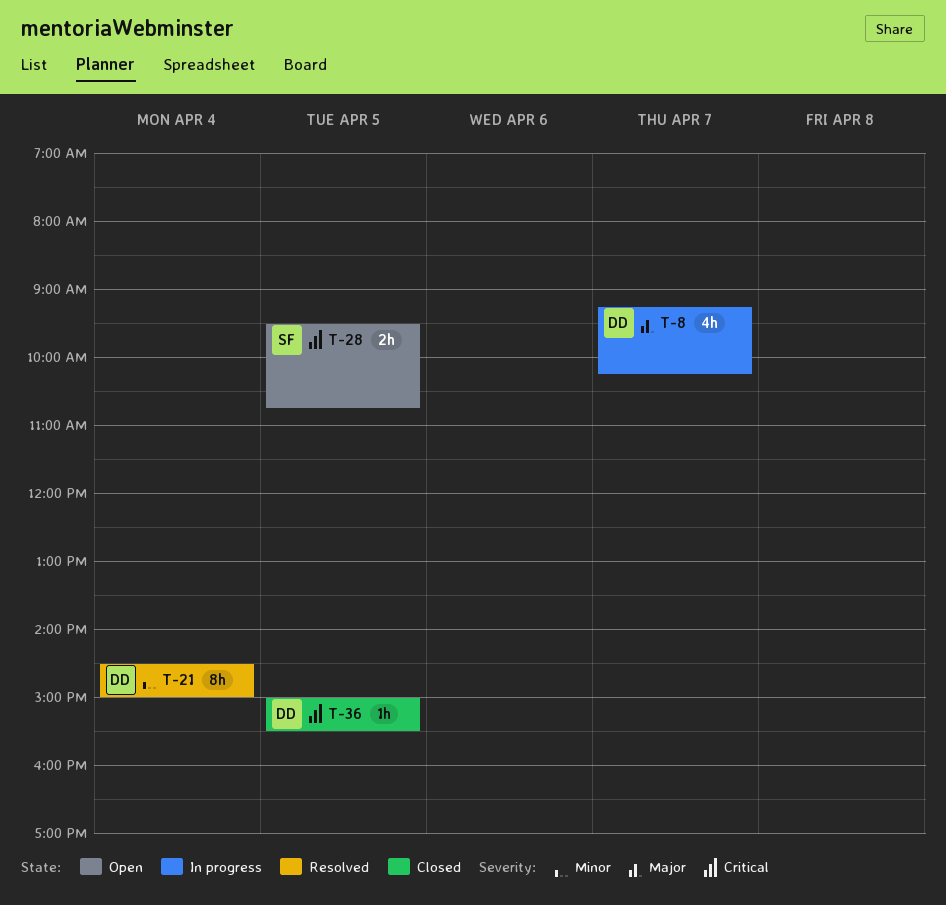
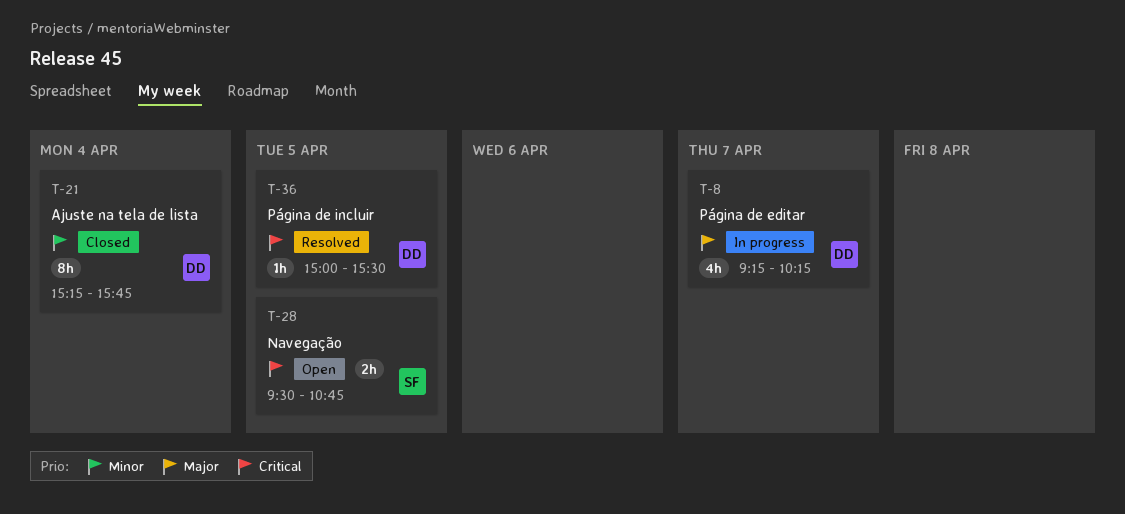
T-21, status: Resolved -> Closed
T-21, begins: 14:30 -> 15:15
T-21, ends: 15:00 -> 15:45
T-36, status: Closed -> Resolved

